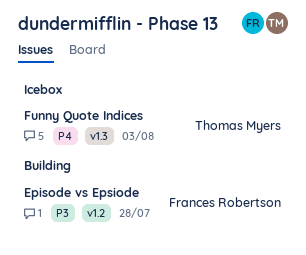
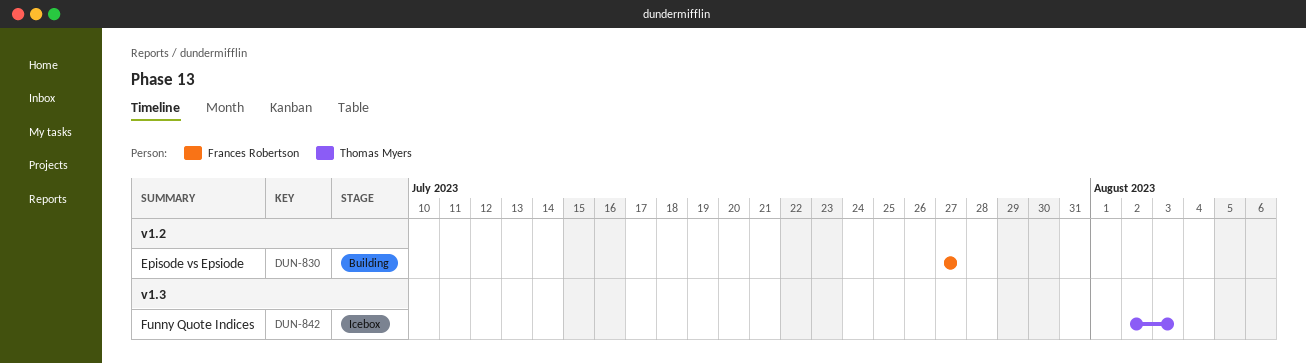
Episode vs Epsiode, due: Jul 28 -> Jul 27

